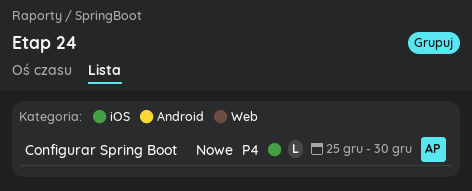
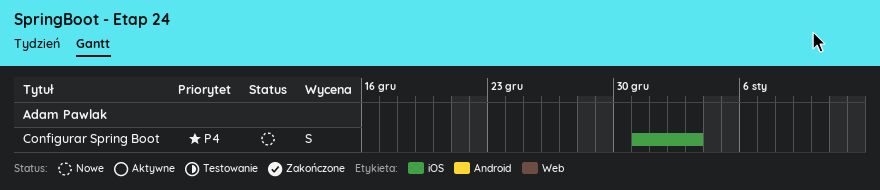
Configurar Spring Boot, estimate: L -> S
Configurar Spring Boot, start: Dec 25 -> Dec 31
Configurar Spring Boot, due: Dec 30 -> Jan 3

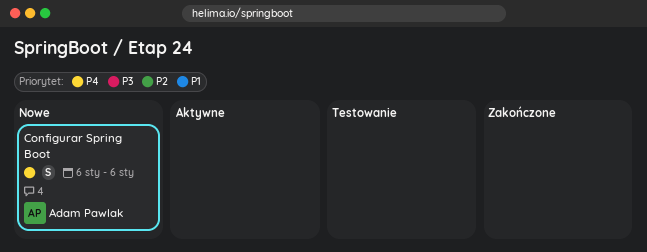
Configurar Spring Boot, start: Dec 31 -> Jan 6
Configurar Spring Boot, due: Jan 3 -> Jan 6

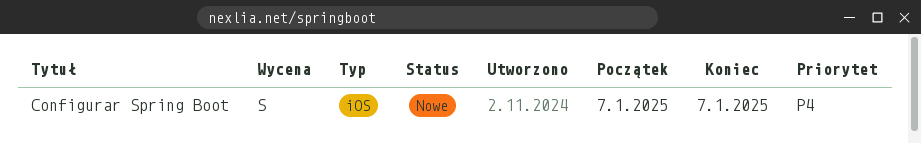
Configurar Spring Boot, start: Jan 6 -> Jan 7
Configurar Spring Boot, due: Jan 6 -> Jan 7

